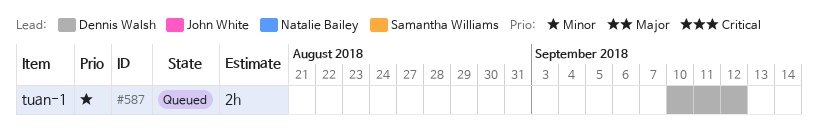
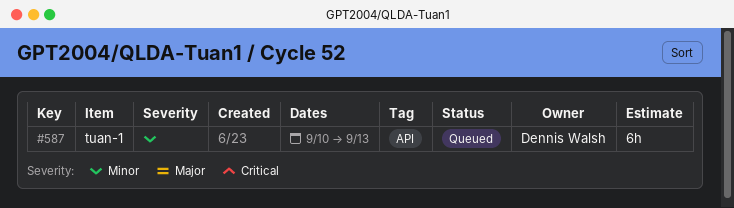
#587, estimate: 2h -> 6h
#587, due: Sep 12 -> Sep 13

